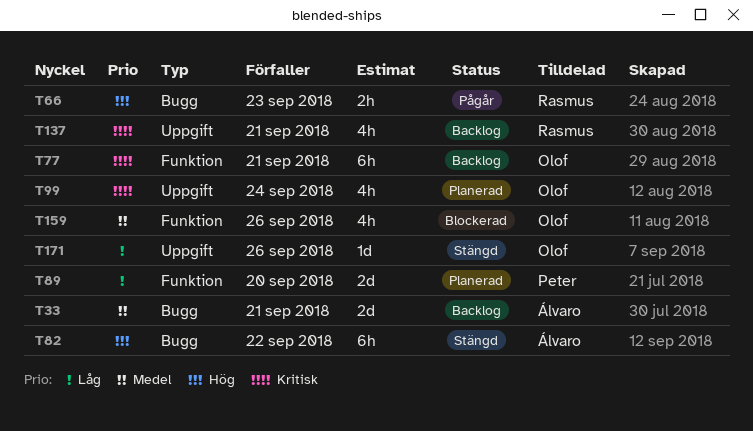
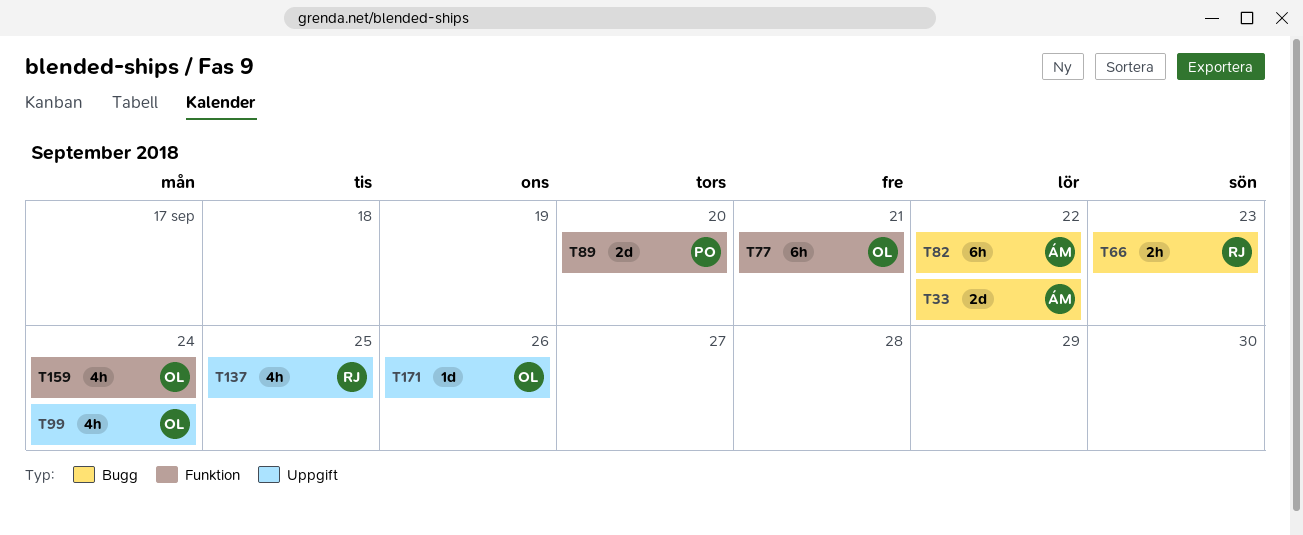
T33, due: Sep 21 -> Sep 22
T137, due: Sep 21 -> Sep 25
T159, due: Sep 26 -> Sep 24

